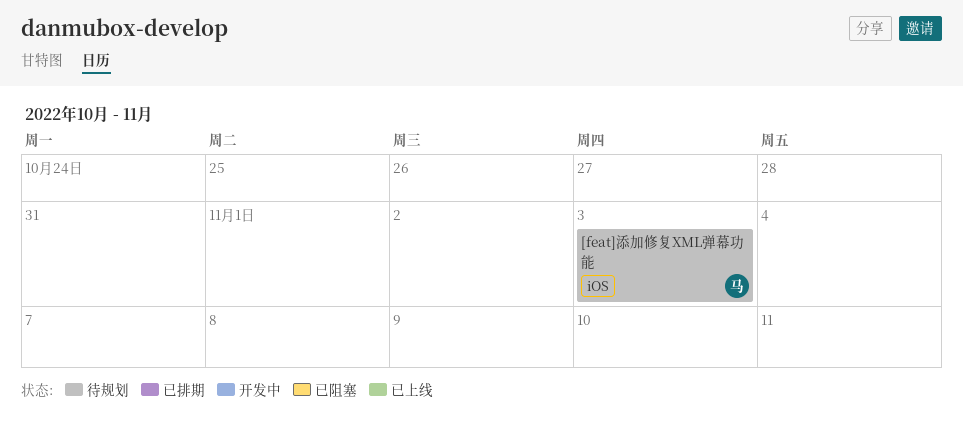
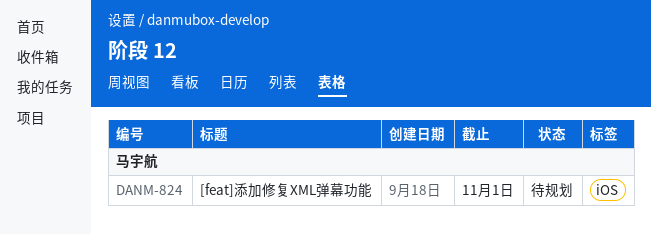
[feat]添加修复XML弹幕功能, due: Nov 3 -> Nov 1

